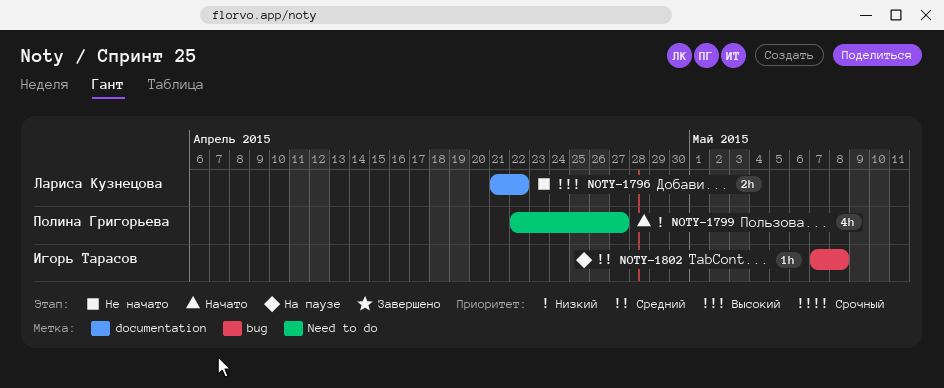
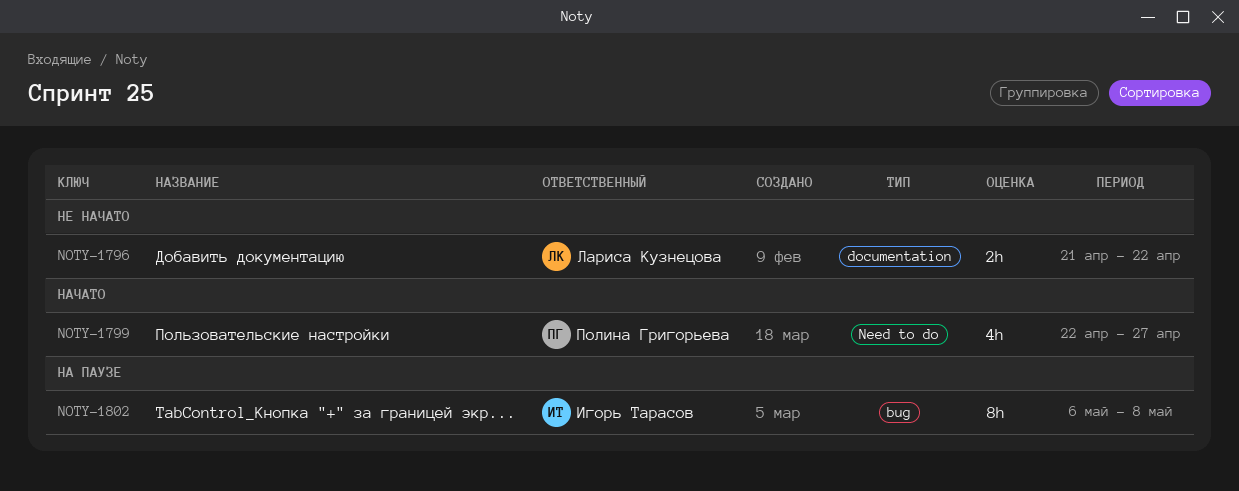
NOTY-1802, estimate: 1h -> 8h
NOTY-1802, start: May 7 -> May 6

